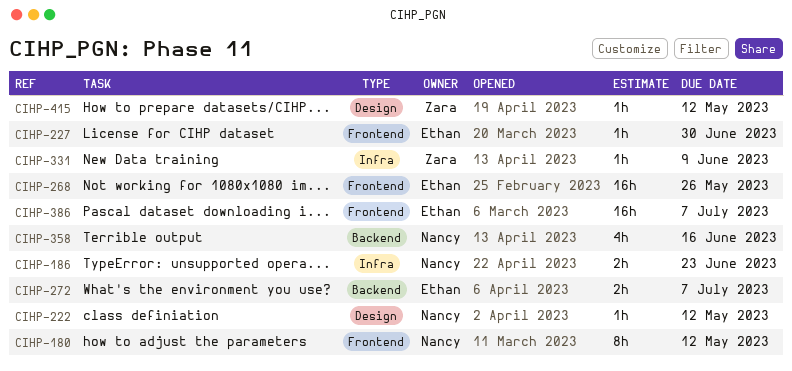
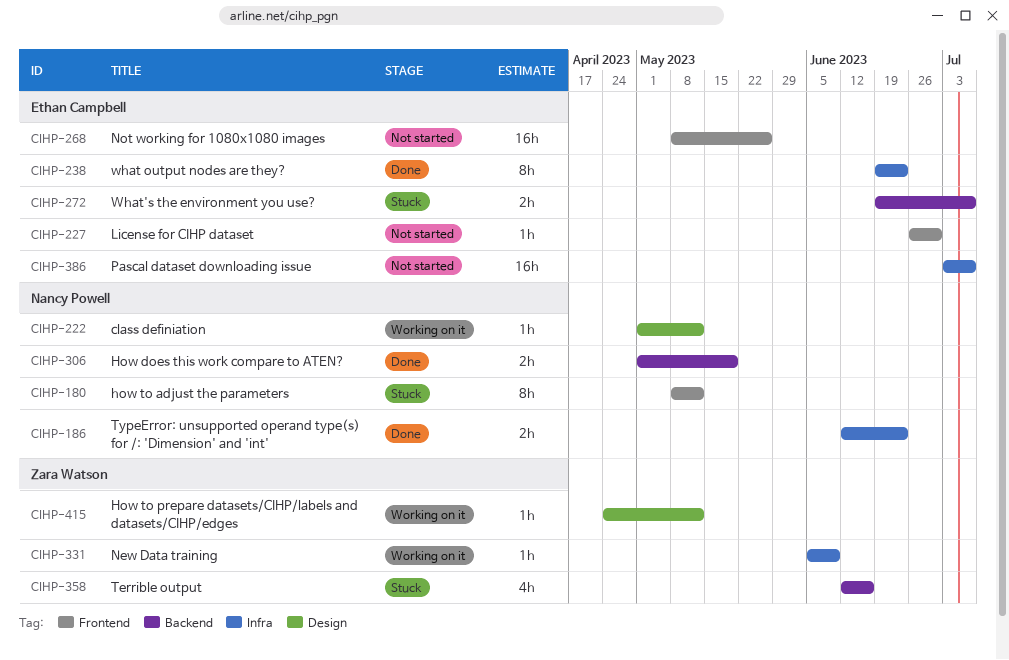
CIHP-238: none -> present
CIHP-306: none -> present
CIHP-358, owner: Nancy Powell -> Zara Watson
CIHP-386, label: Frontend -> Infra

